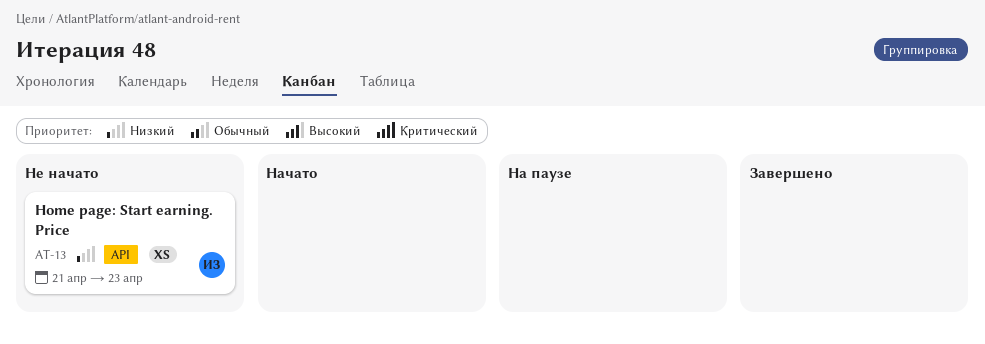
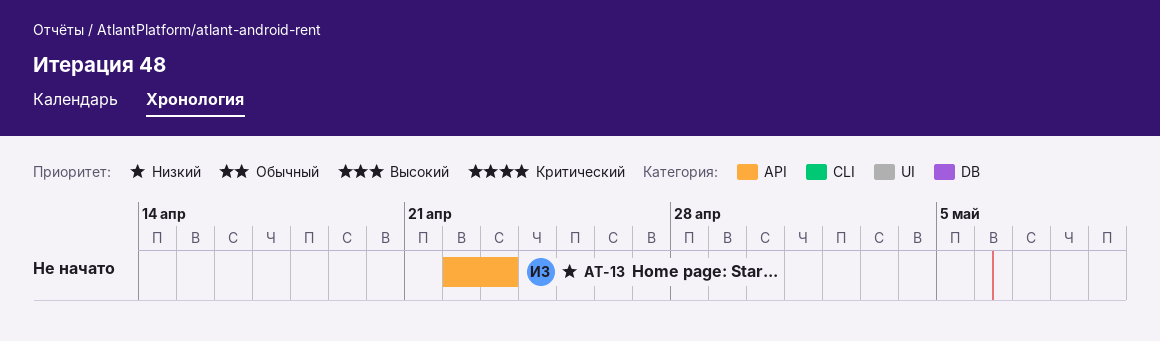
AT-13, start: Apr 21 -> Apr 22

